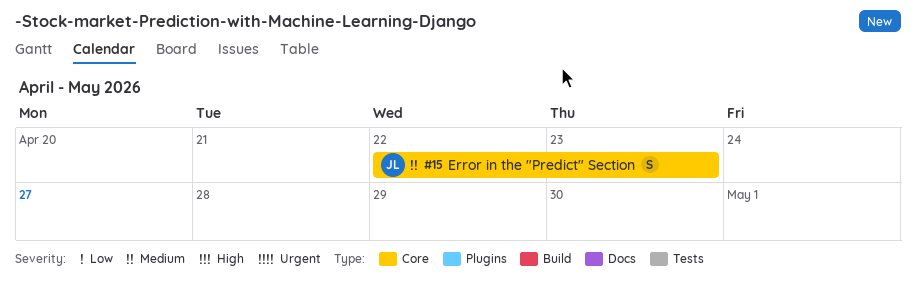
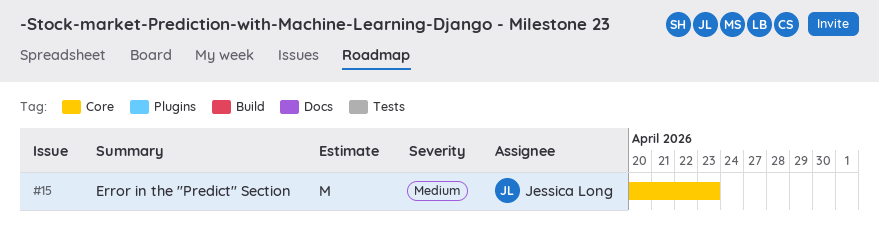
#15, estimate: S -> M
#15, start: Apr 22 -> Apr 20

